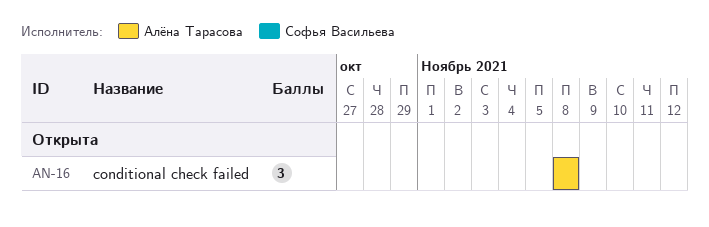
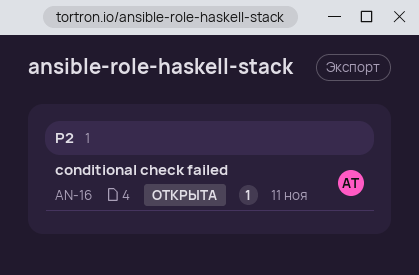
AN-16, estimate: 3 -> 1
AN-16, due: Nov 8 -> Nov 11

